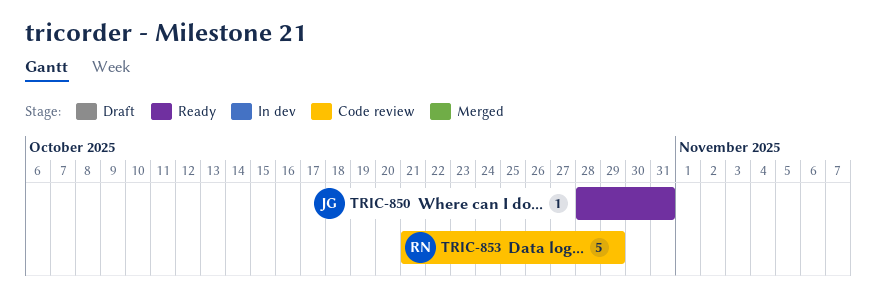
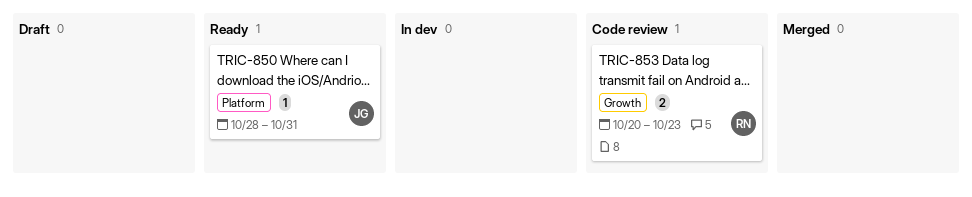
TRIC-853, estimate: 5 -> 2
TRIC-853, start: Oct 21 -> Oct 20
TRIC-853, due: Oct 29 -> Oct 23

